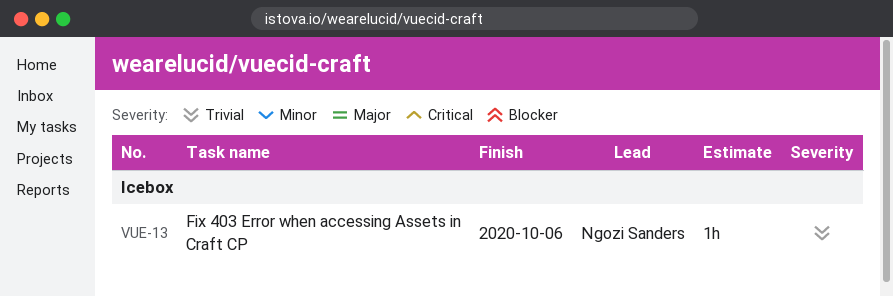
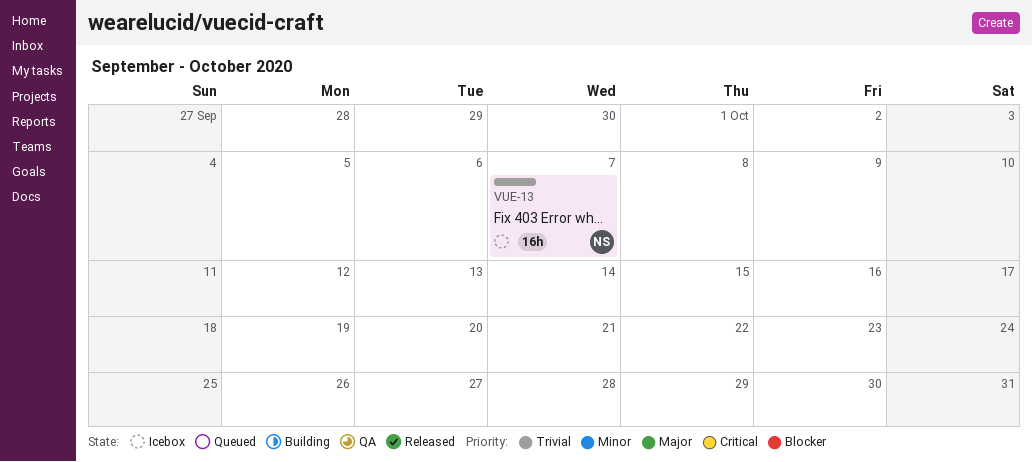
VUE-13, estimate: 1h -> 16h
VUE-13, due: Oct 6 -> Oct 7

